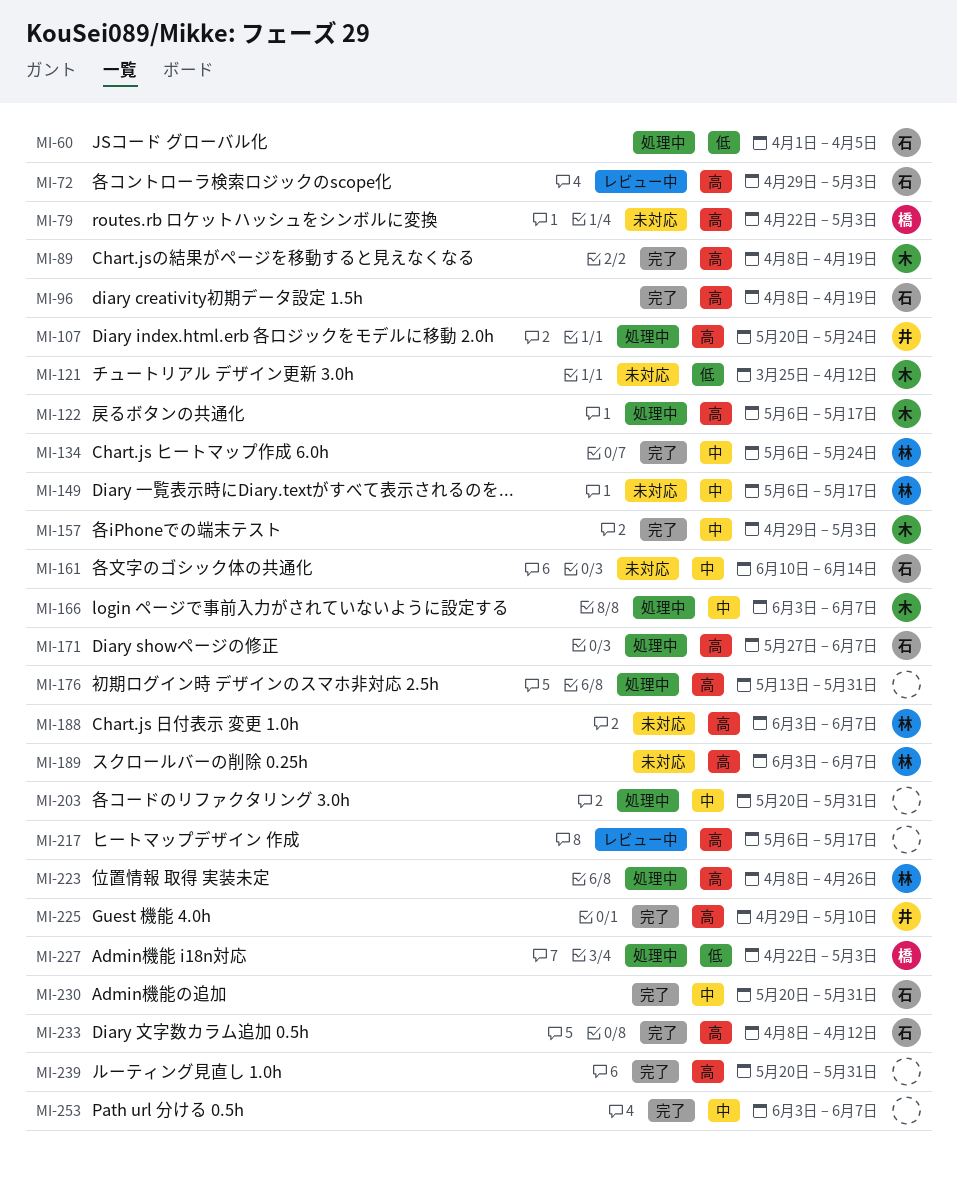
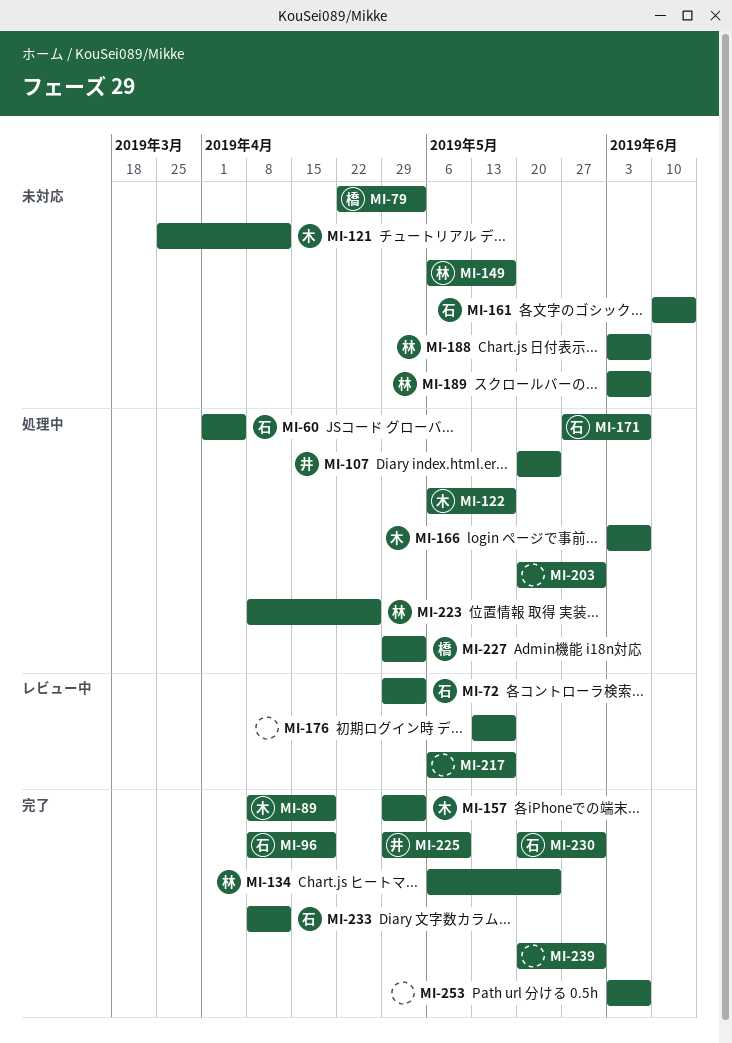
MI-176, status: 処理中 -> レビュー中
MI-176, due: May 31 -> May 17
MI-227, start: Apr 22 -> Apr 29

